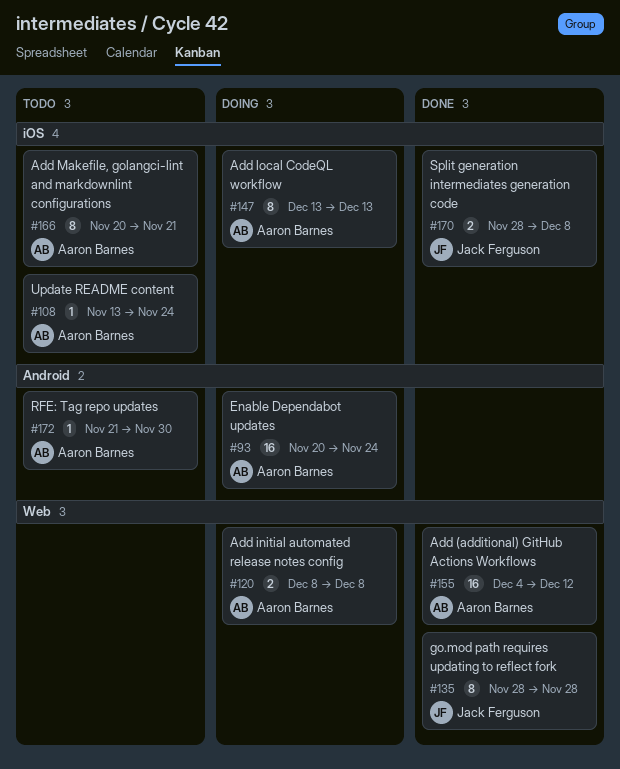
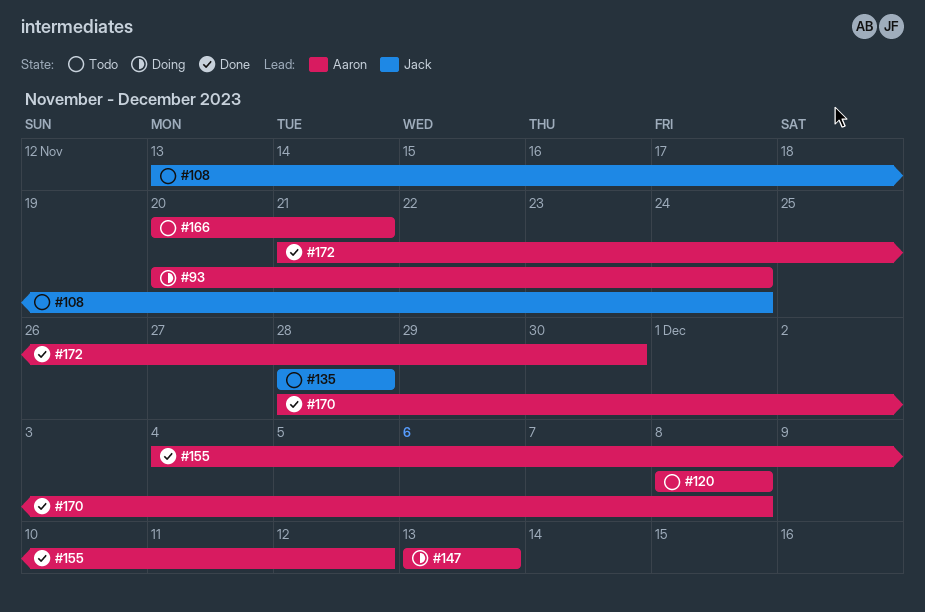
#108, owner: Aaron Barnes -> Jack Ferguson
#120, status: Doing -> Todo
#135, status: Done -> Todo
#170, owner: Jack Ferguson -> Aaron Barnes
#172, status: Todo -> Done

